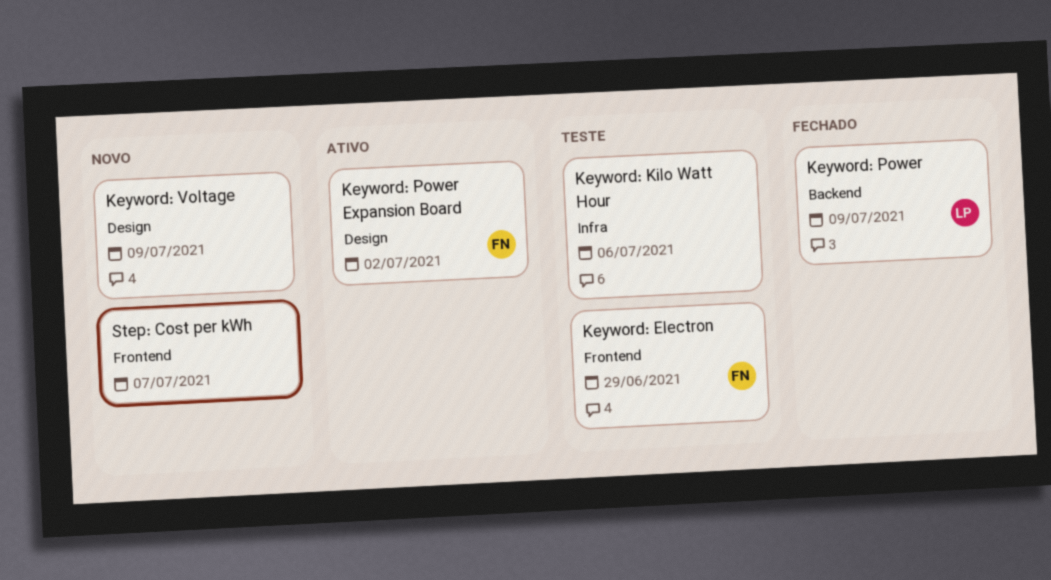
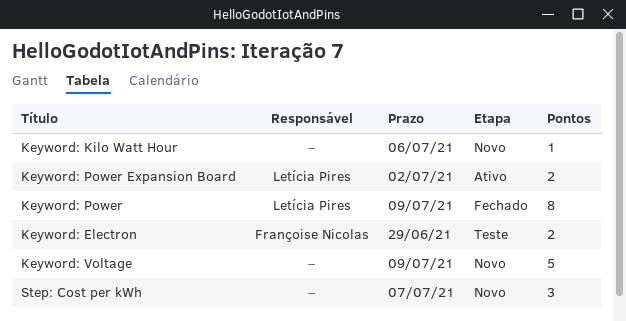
Keyword: Kilo Watt Hour, status: Teste -> Novo
Keyword: Power Expansion Board, owner: Françoise Nicolas -> Letícia Pires

